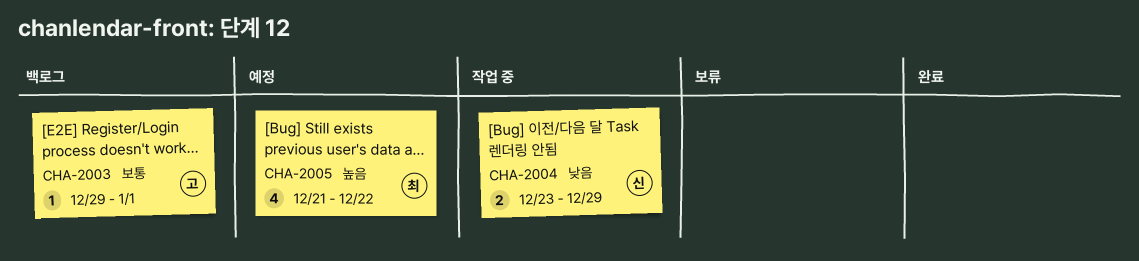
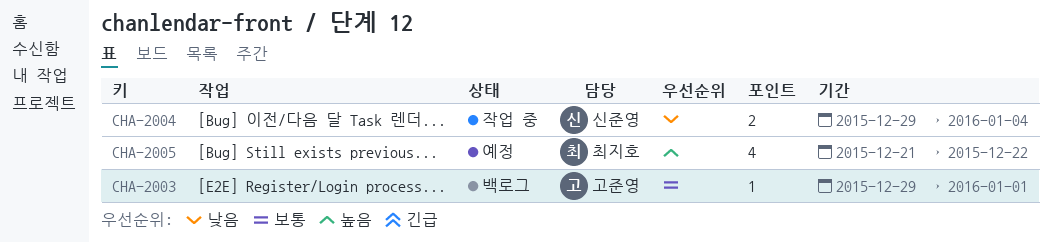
CHA-2004, start: Dec 23 -> Dec 29
CHA-2004, due: Dec 29 -> Jan 4

